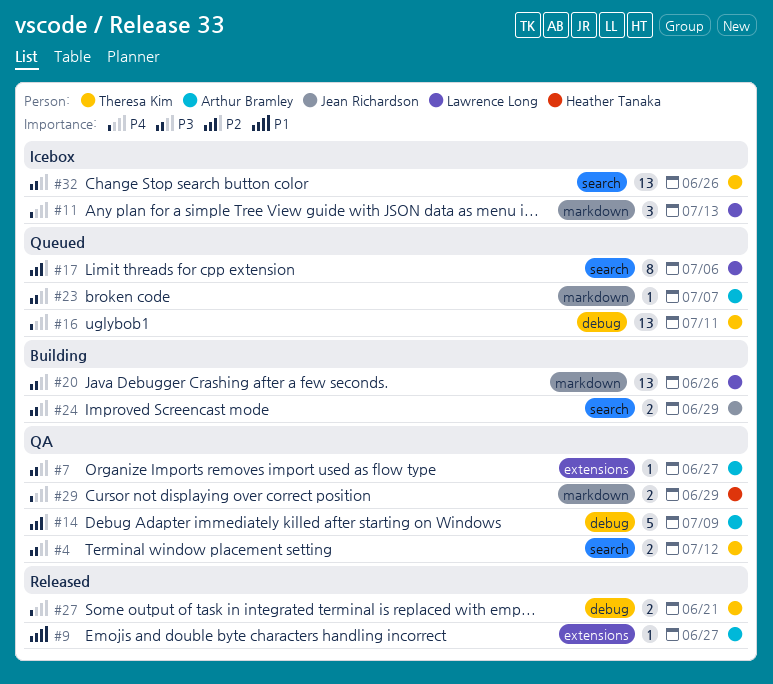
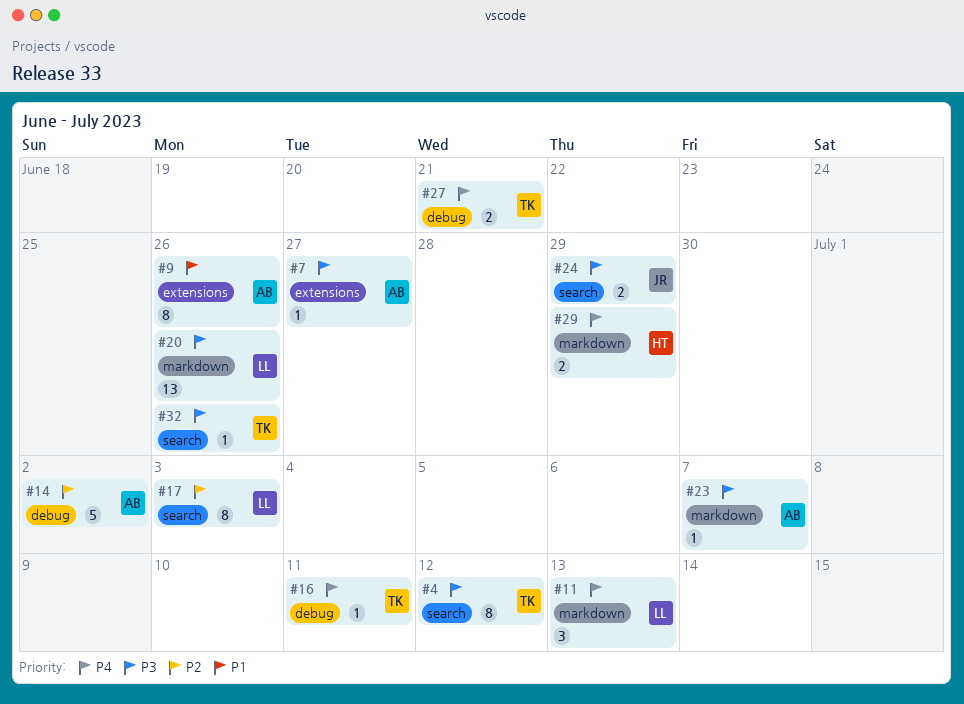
#4, estimate: 2 -> 8
#9, estimate: 1 -> 8
#9, due: Jun 27 -> Jun 26
#14, due: Jul 9 -> Jul 2
#16, estimate: 13 -> 1
#17, due: Jul 6 -> Jul 3
#32, estimate: 13 -> 1

